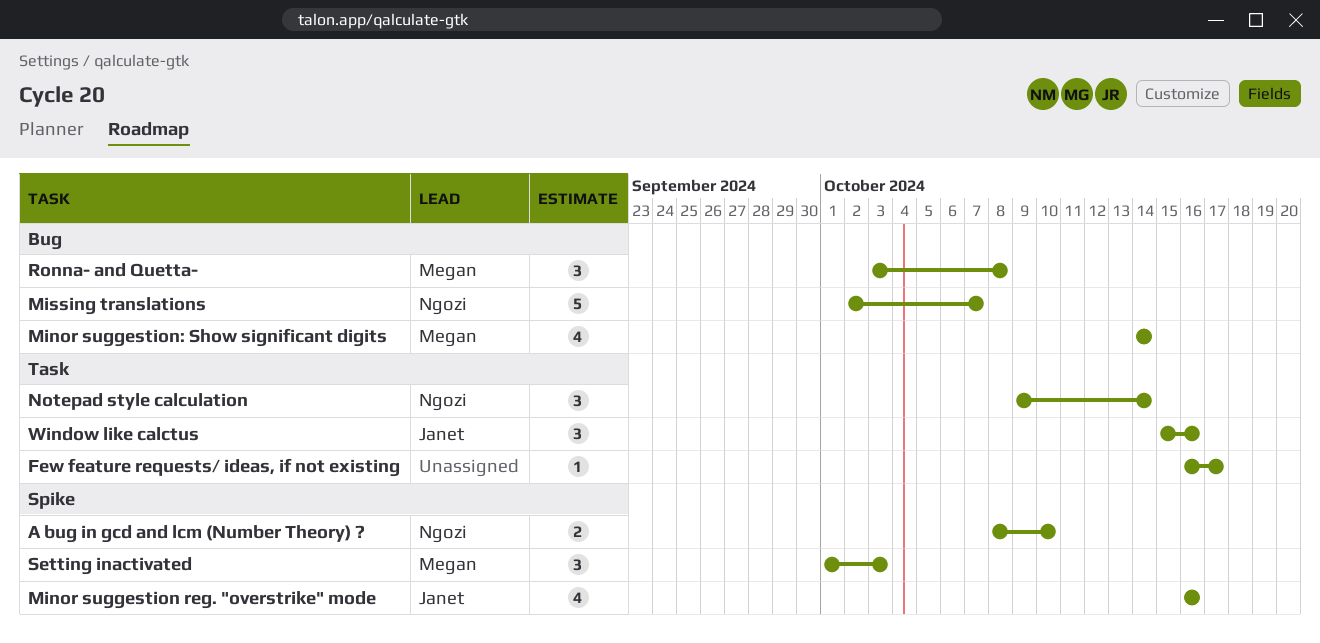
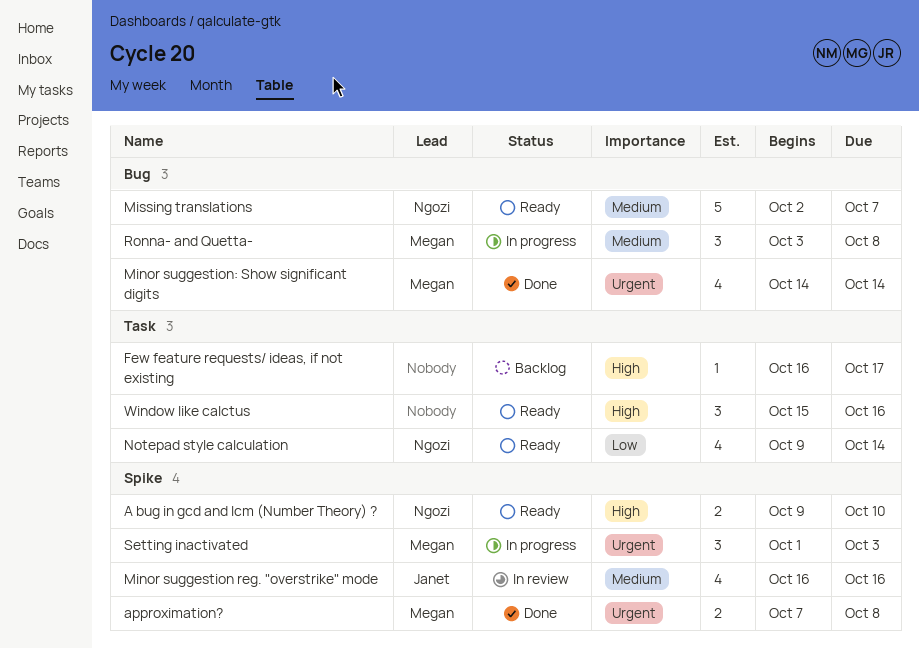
A bug in gcd and lcm (Number Theory) ?, start: Oct 8 -> Oct 9
approximation?: none -> present
Notepad style calculation, estimate: 3 -> 4
Window like calctus, owner: Janet -> none

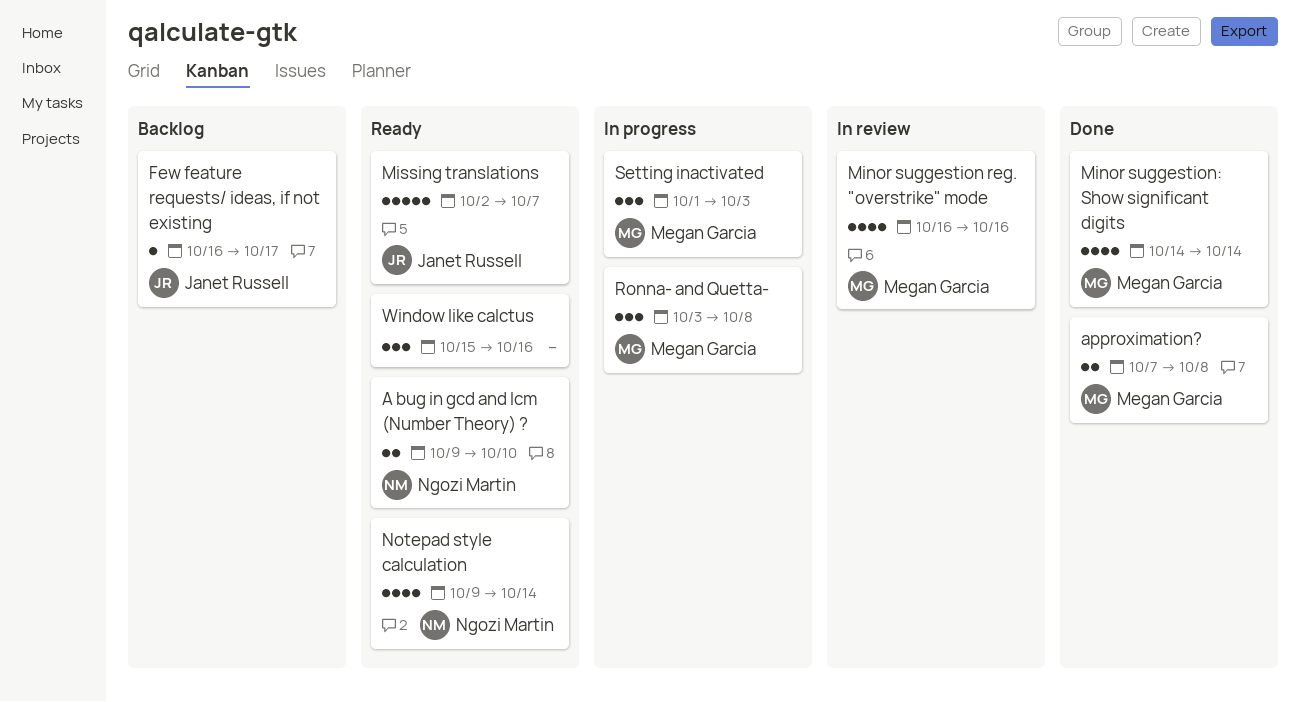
Few feature requests/ ideas, if not existing, owner: none -> Janet Russell
Minor suggestion reg. "overstrike" mode, owner: Janet Russell -> Megan Garcia
Missing translations, owner: Ngozi Martin -> Janet Russell

